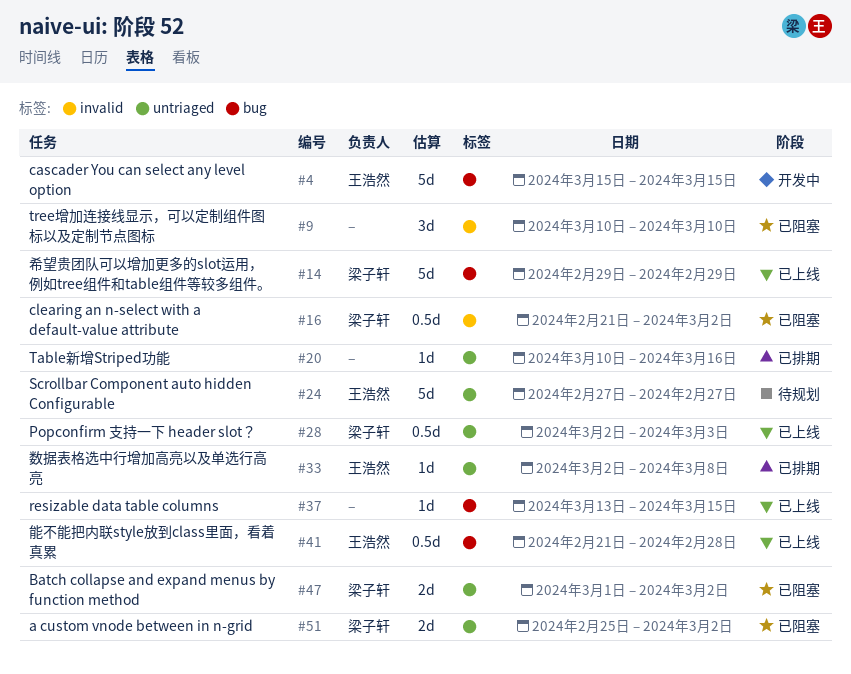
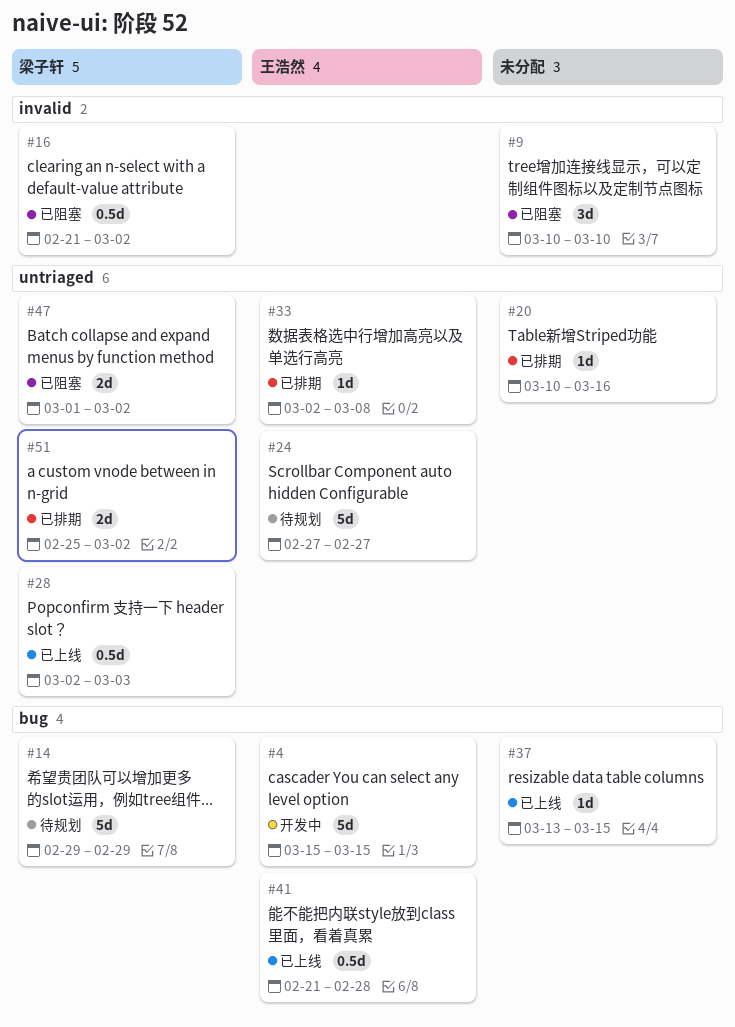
#14, status: 已上线 -> 待规划
#51, status: 已阻塞 -> 已排期

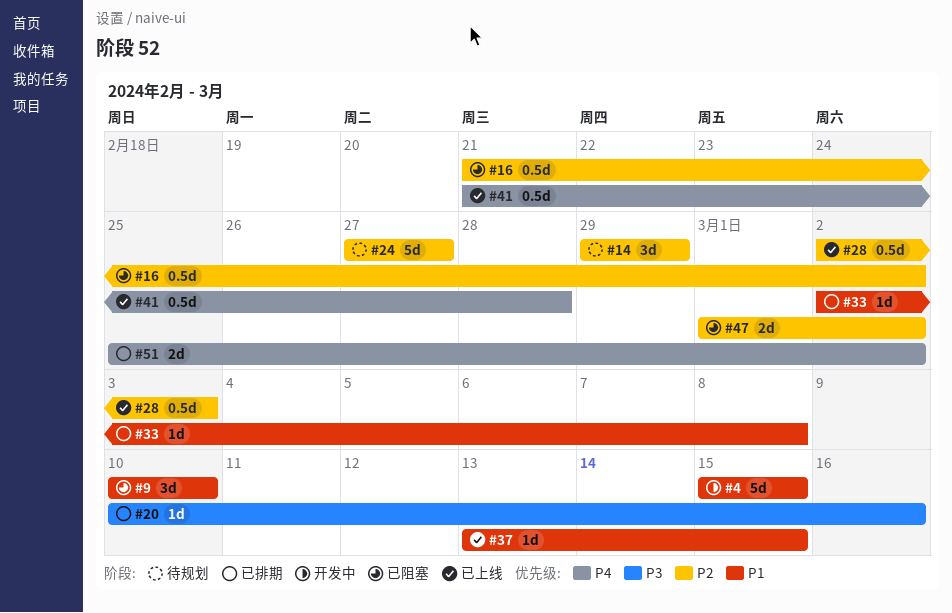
#14, estimate: 5d -> 3d

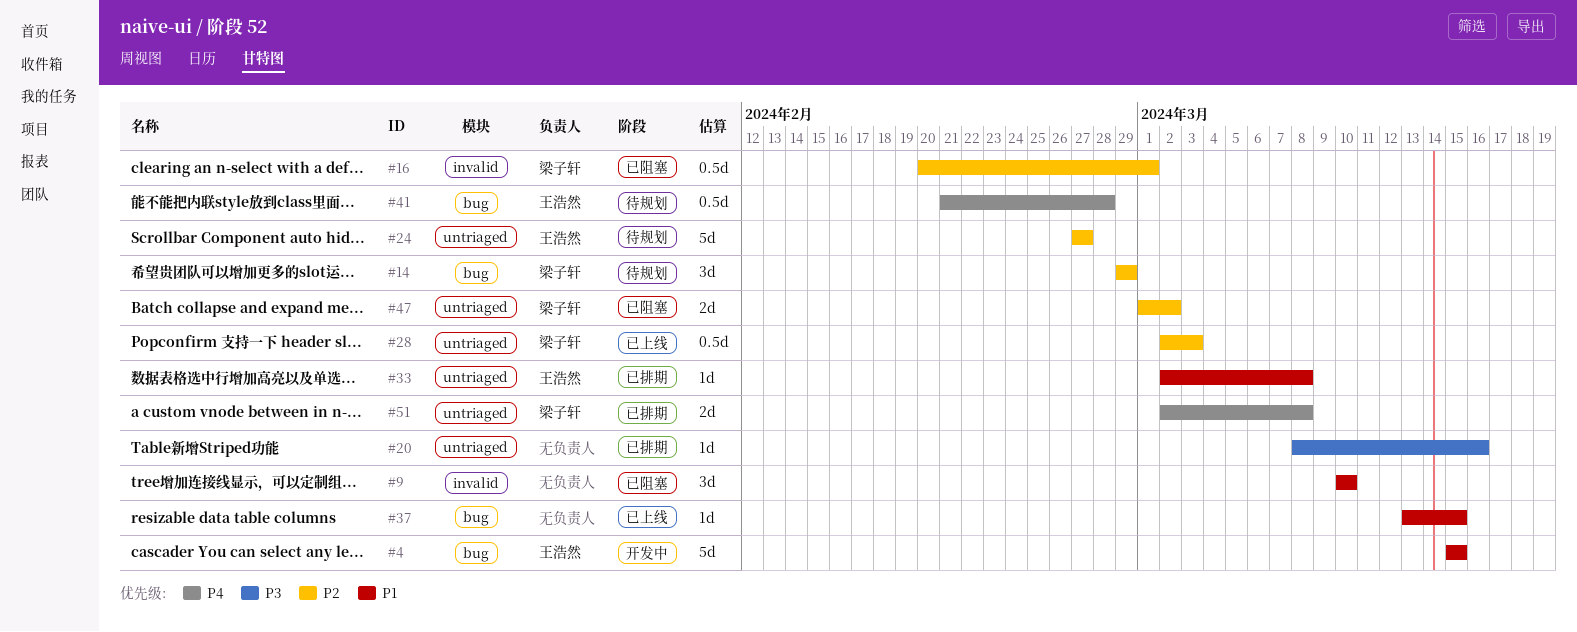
#16, start: Feb 21 -> Feb 20
#16, due: Mar 2 -> Mar 1
#20, start: Mar 10 -> Mar 8
#41, status: 已上线 -> 待规划
#51, start: Feb 25 -> Mar 2
#51, due: Mar 2 -> Mar 8

